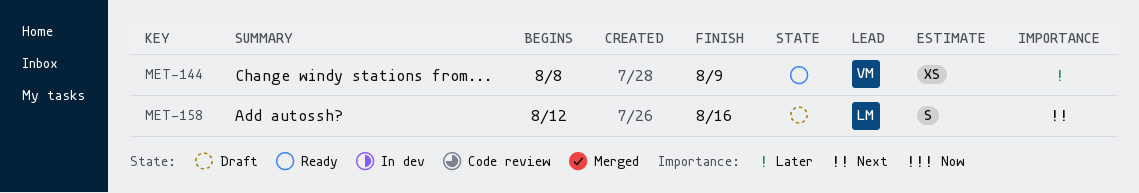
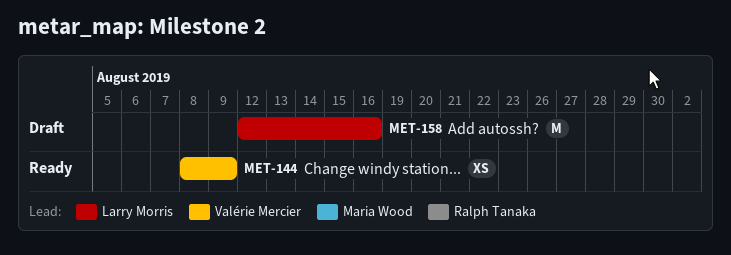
MET-158, estimate: S -> M

